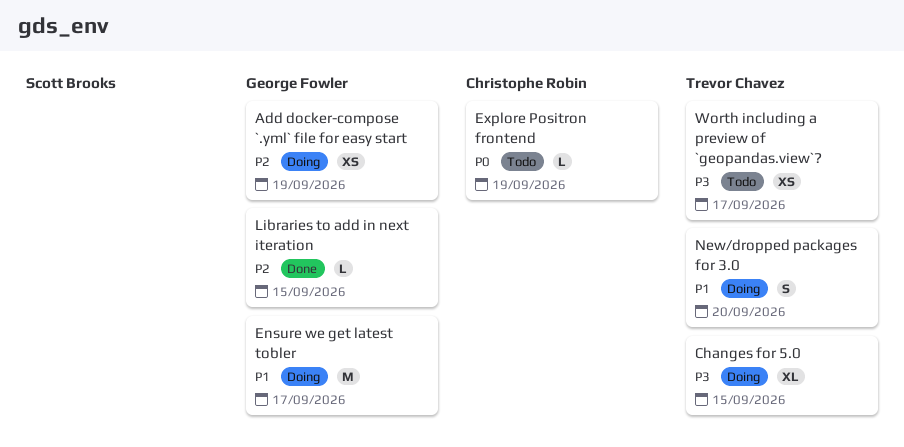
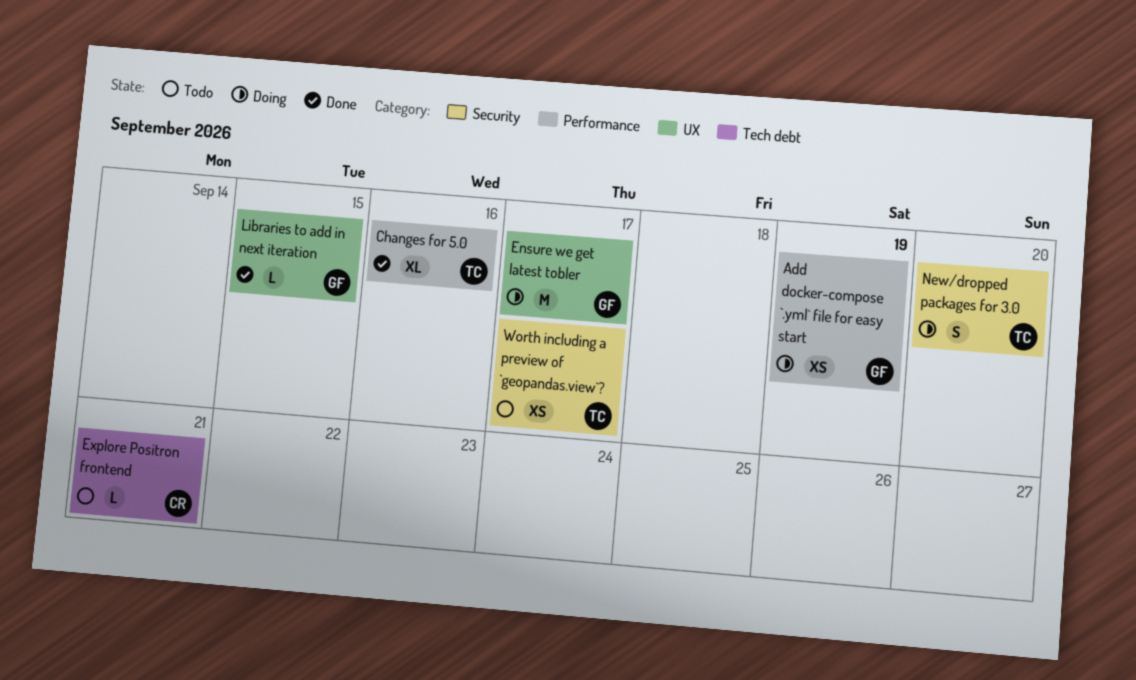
Changes for 5.0, status: Doing -> Done
Changes for 5.0, due: Sep 15 -> Sep 16
Explore Positron frontend, due: Sep 19 -> Sep 21

